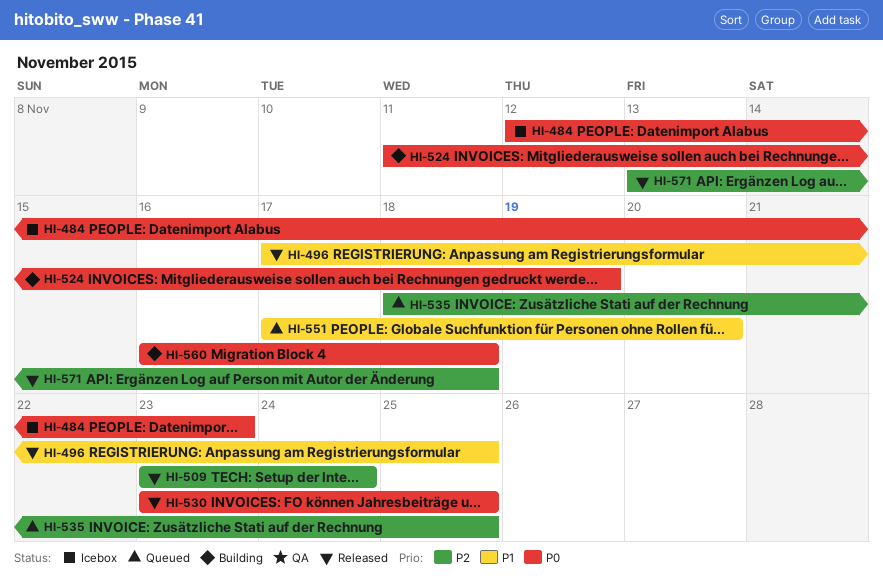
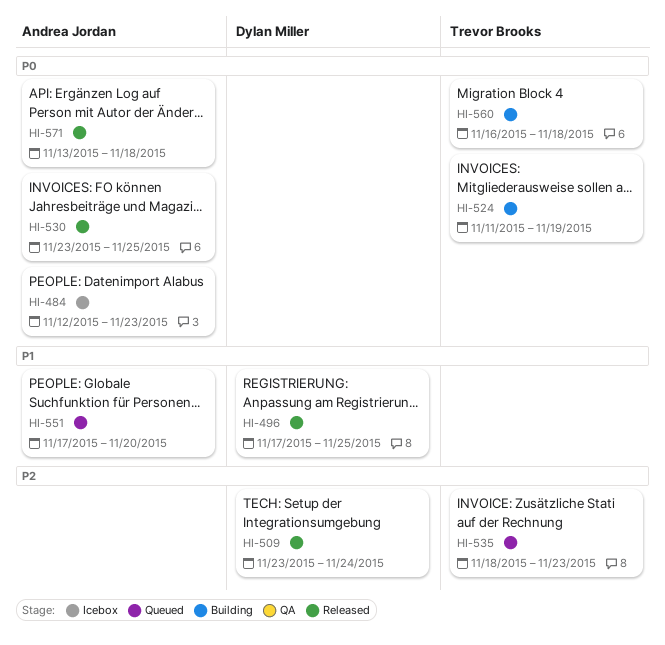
HI-535, due: Nov 25 -> Nov 23
HI-571, priority: P2 -> P0

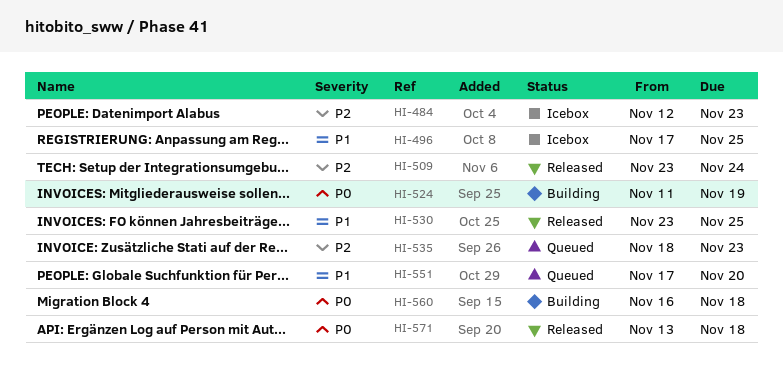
HI-484, priority: P0 -> P2
HI-496, status: Released -> Icebox
HI-530, priority: P0 -> P1

